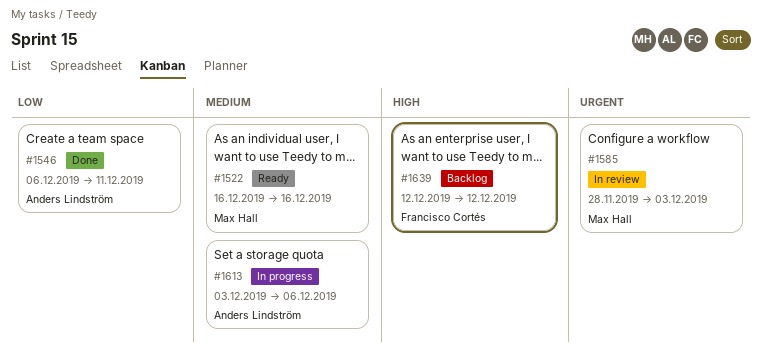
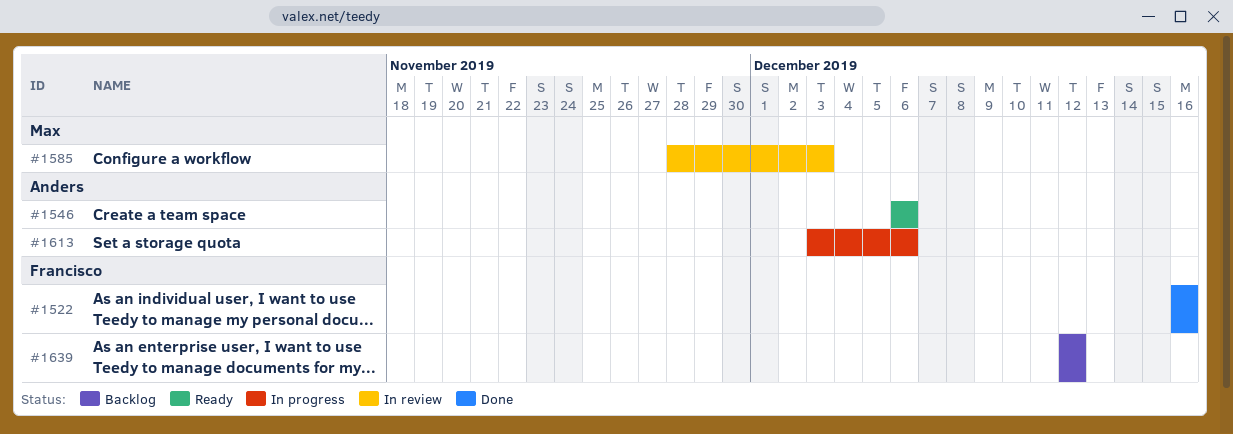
#1522, status: Ready -> Done
#1522, owner: Max Hall -> Francisco Cortés
#1546, status: Done -> Ready
#1546, due: Dec 11 -> Dec 6

